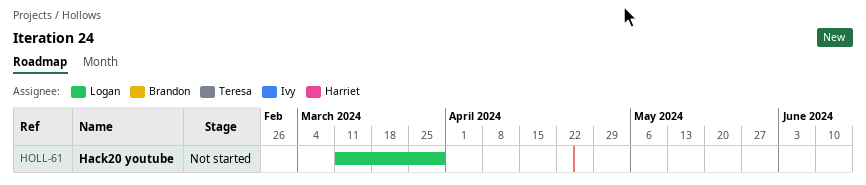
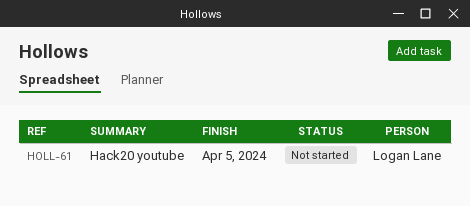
HOLL-61, due: Mar 29 -> Apr 5

